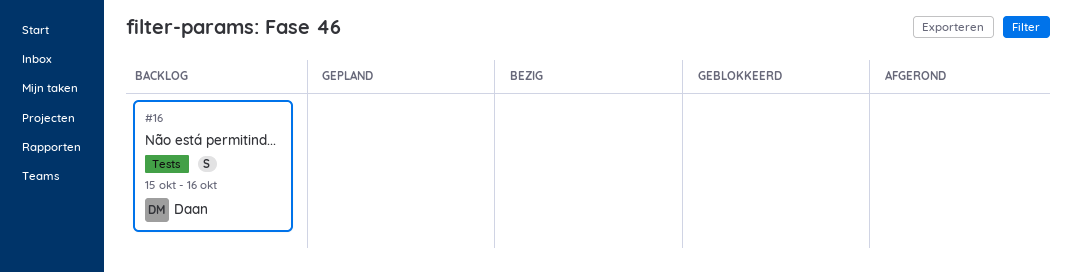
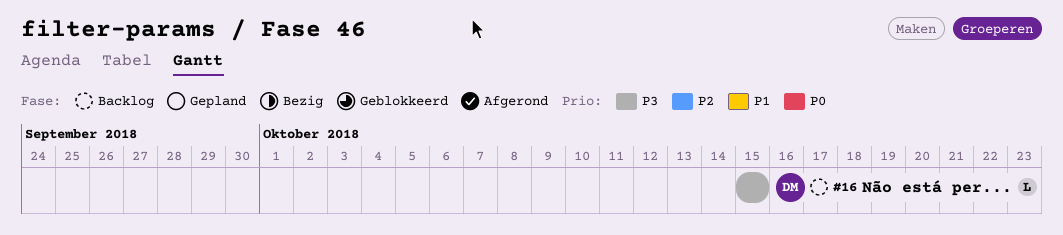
#16, estimate: S -> L
#16, due: Oct 16 -> Oct 15

